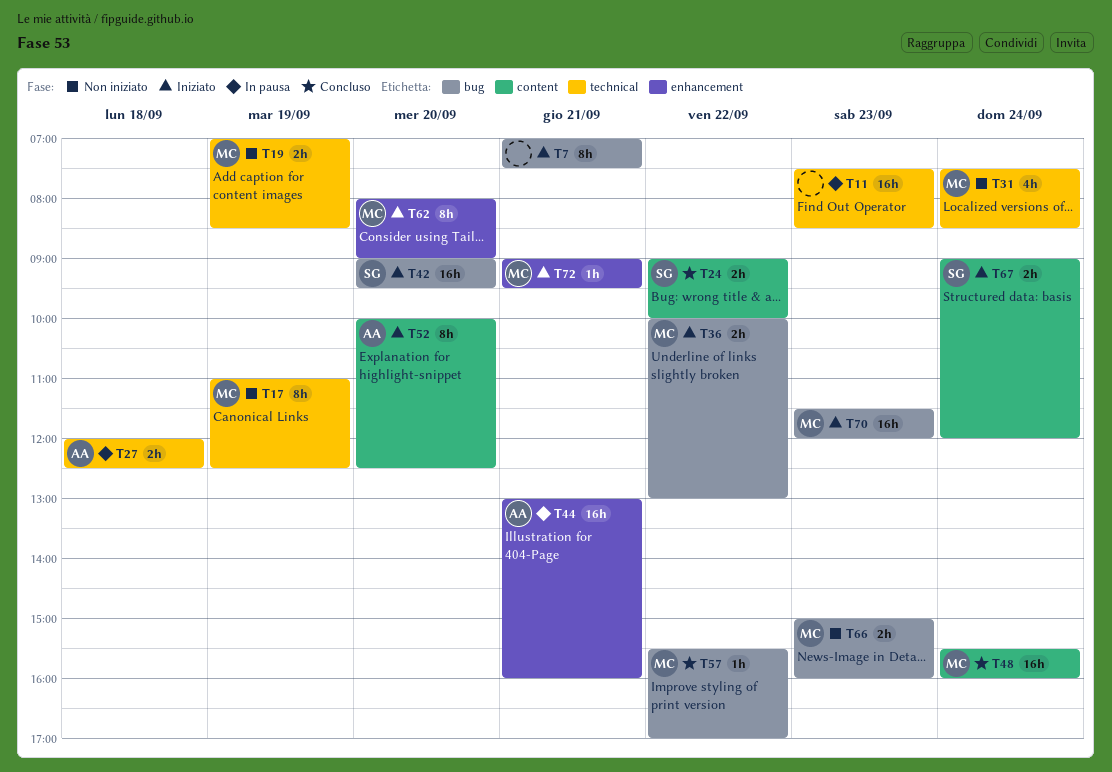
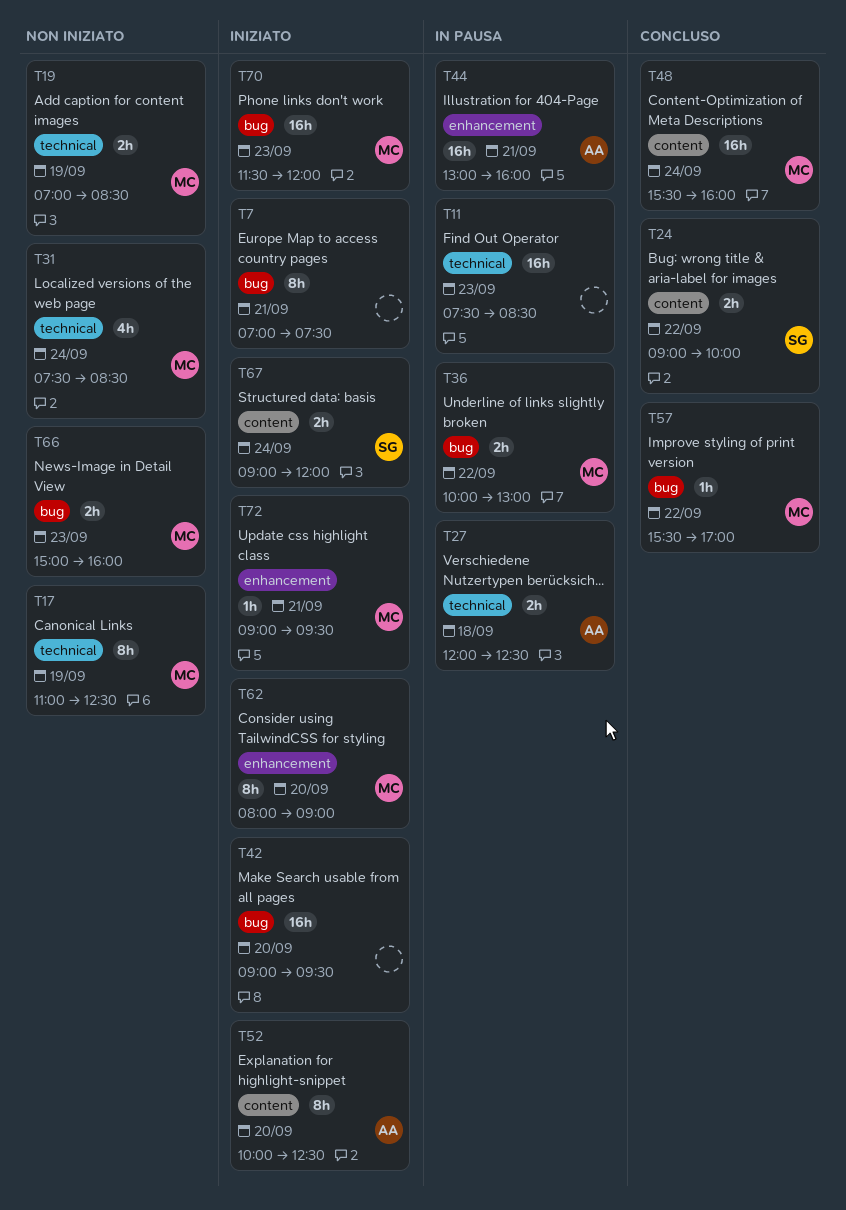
T36, status: Iniziato -> In pausa
T42, owner: SG -> none

